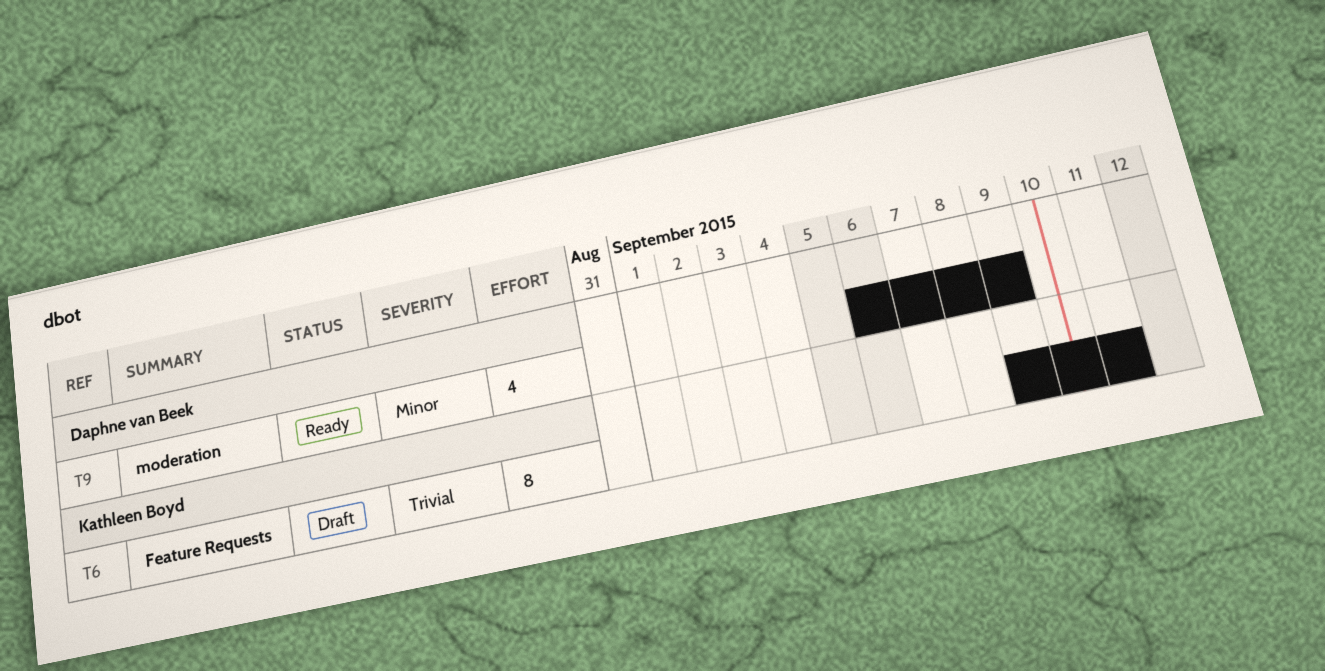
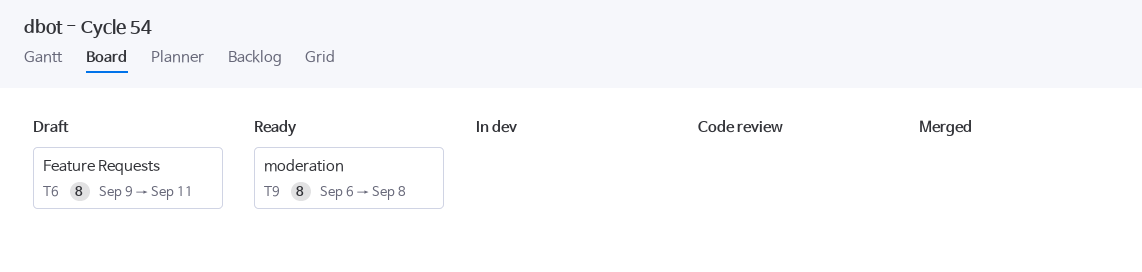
T9, estimate: 4 -> 8
T9, due: Sep 9 -> Sep 8

